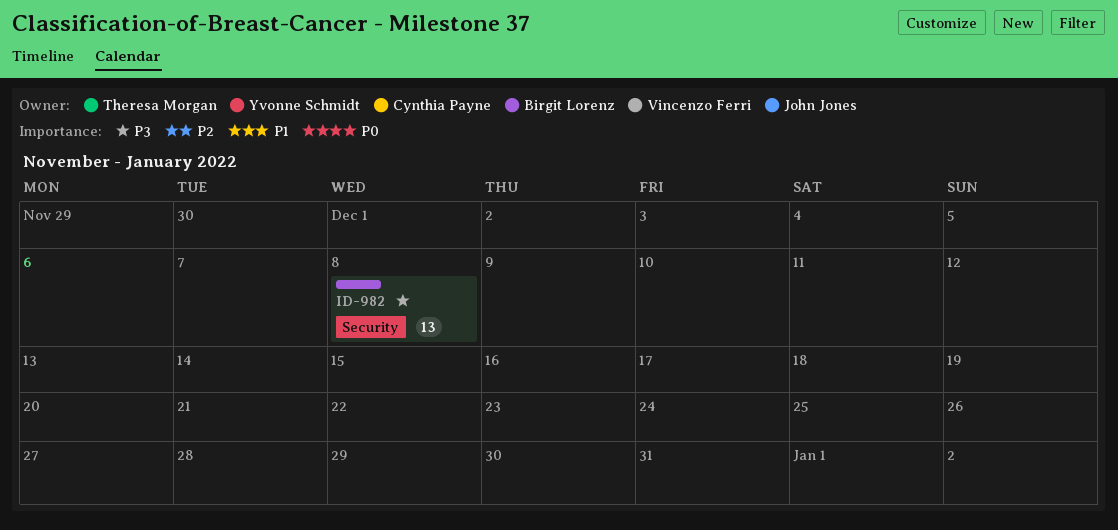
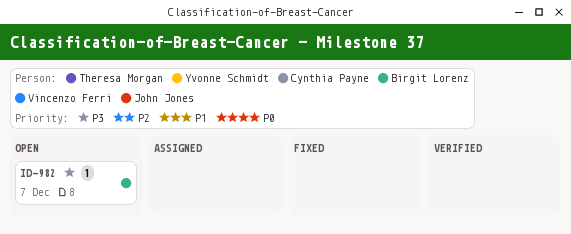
ID-982, estimate: 13 -> 1
ID-982, due: Dec 8 -> Dec 7

